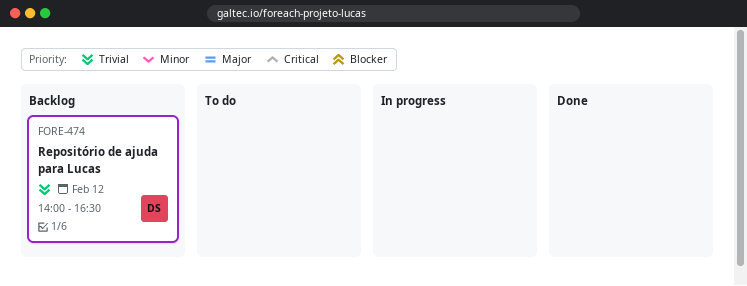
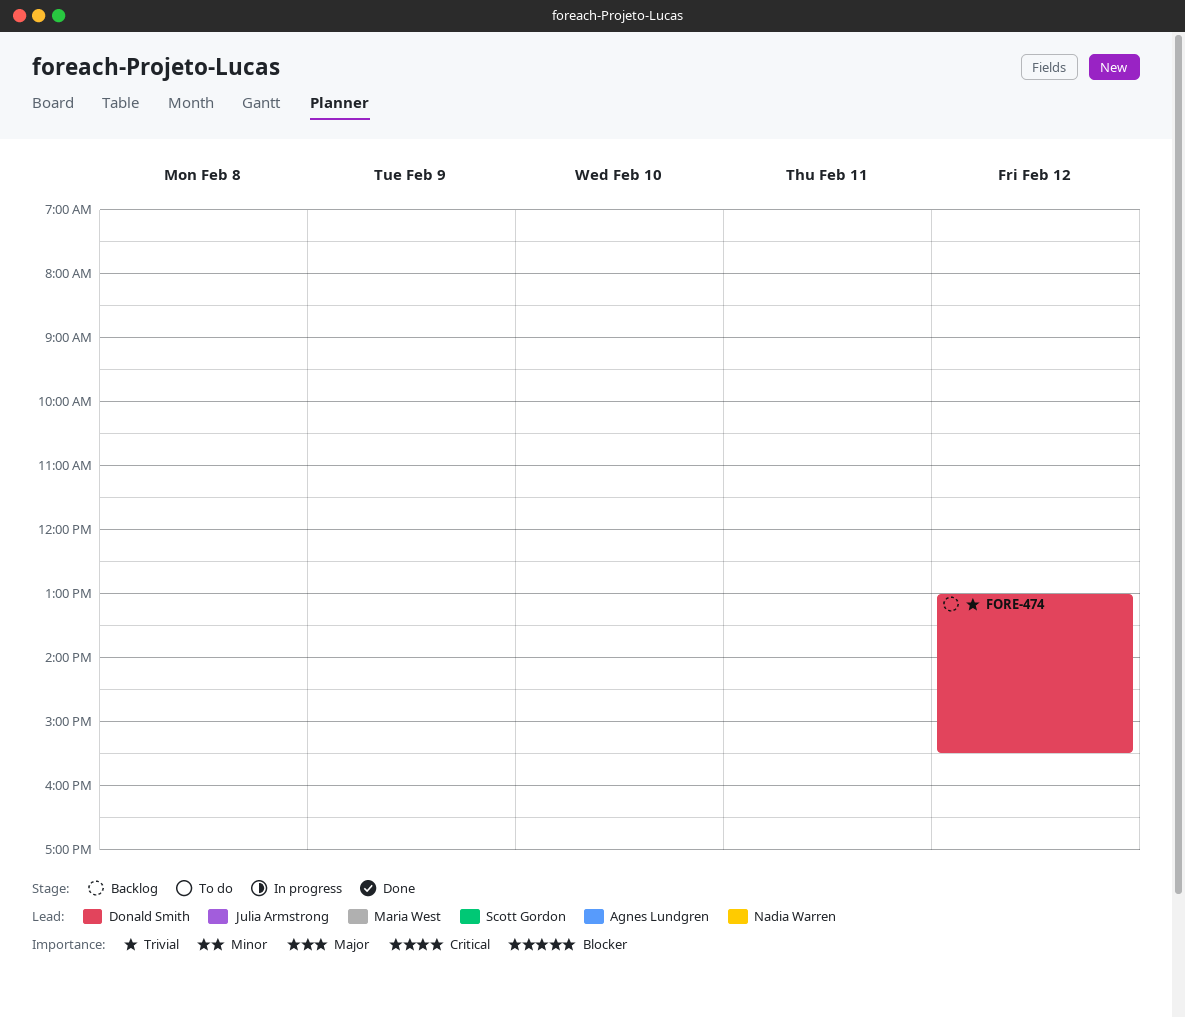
FORE-474, begins: 14:00 -> 13:00
FORE-474, ends: 16:30 -> 15:30

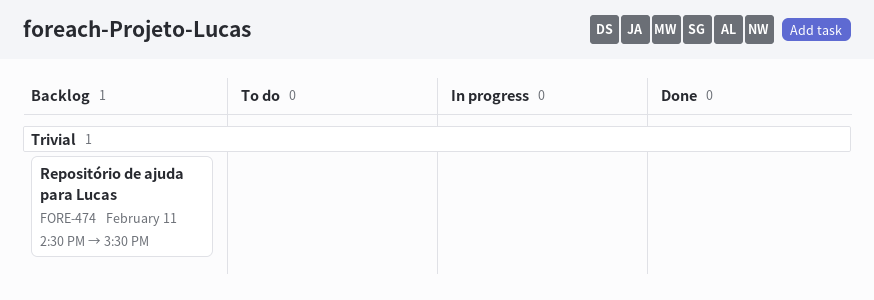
FORE-474, day: Feb 12 -> Feb 11
FORE-474, begins: 13:00 -> 14:30

